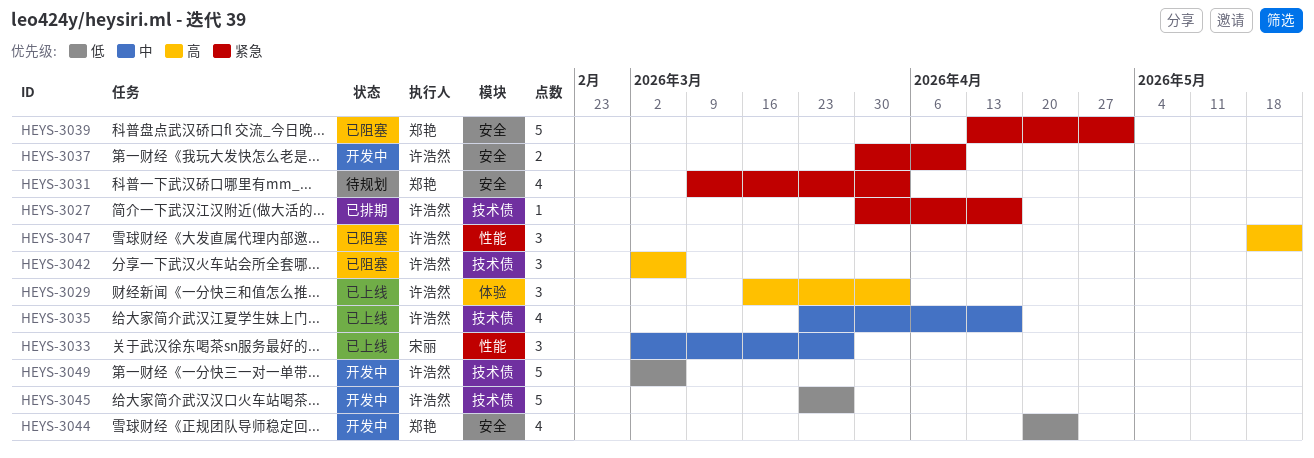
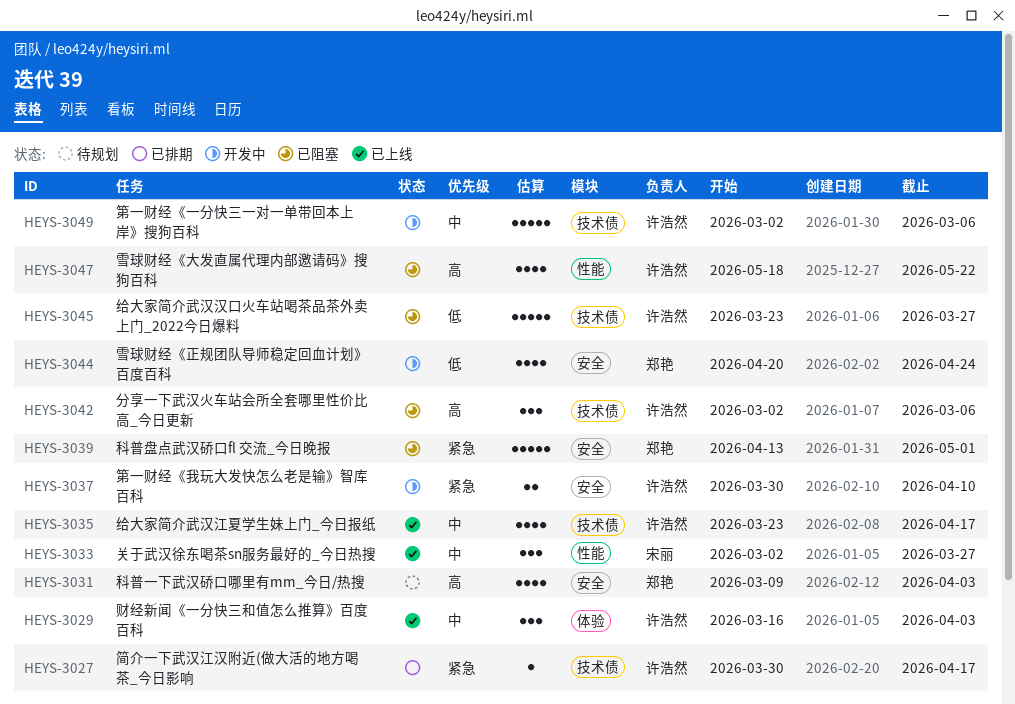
HEYS-3029, priority: 高 -> 中
HEYS-3031, priority: 紧急 -> 高
HEYS-3045, status: 开发中 -> 已阻塞
HEYS-3047, estimate: 3 -> 4
HEYS-3049, priority: 低 -> 中

